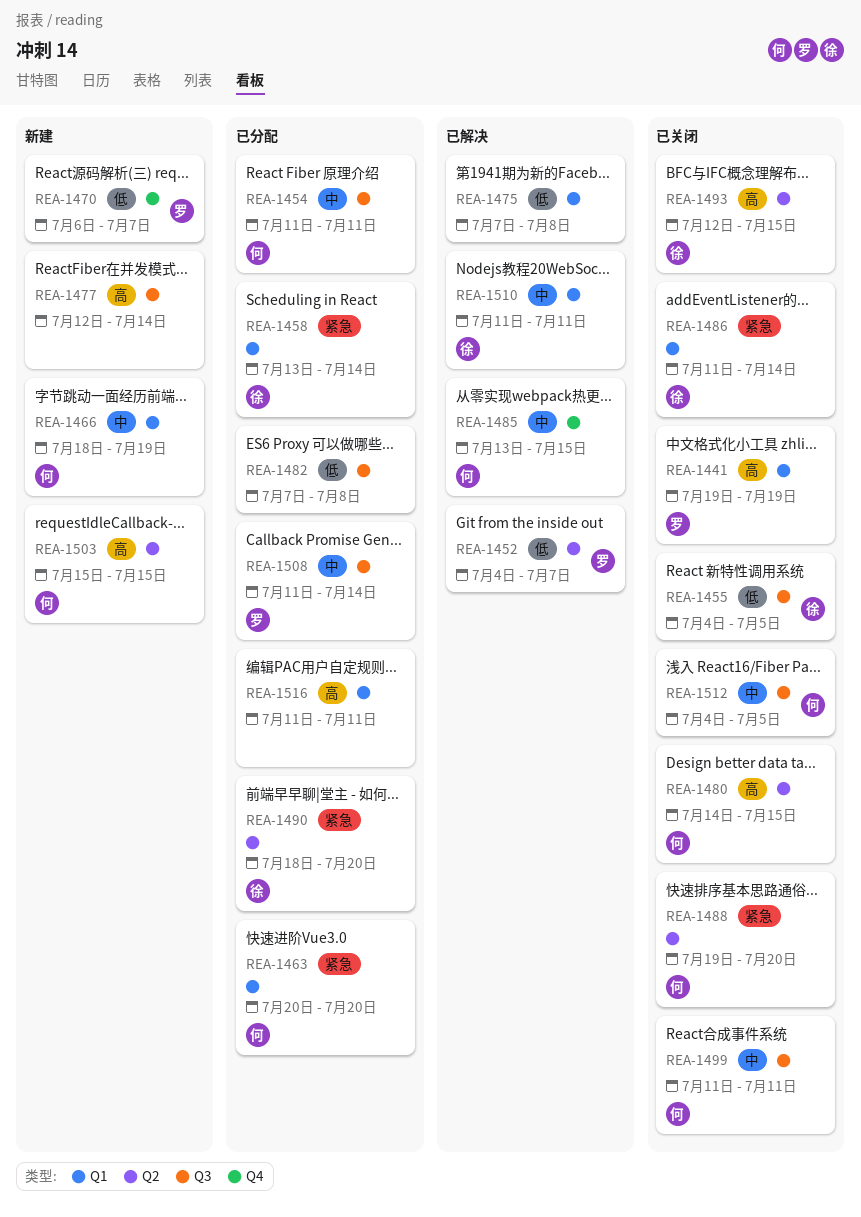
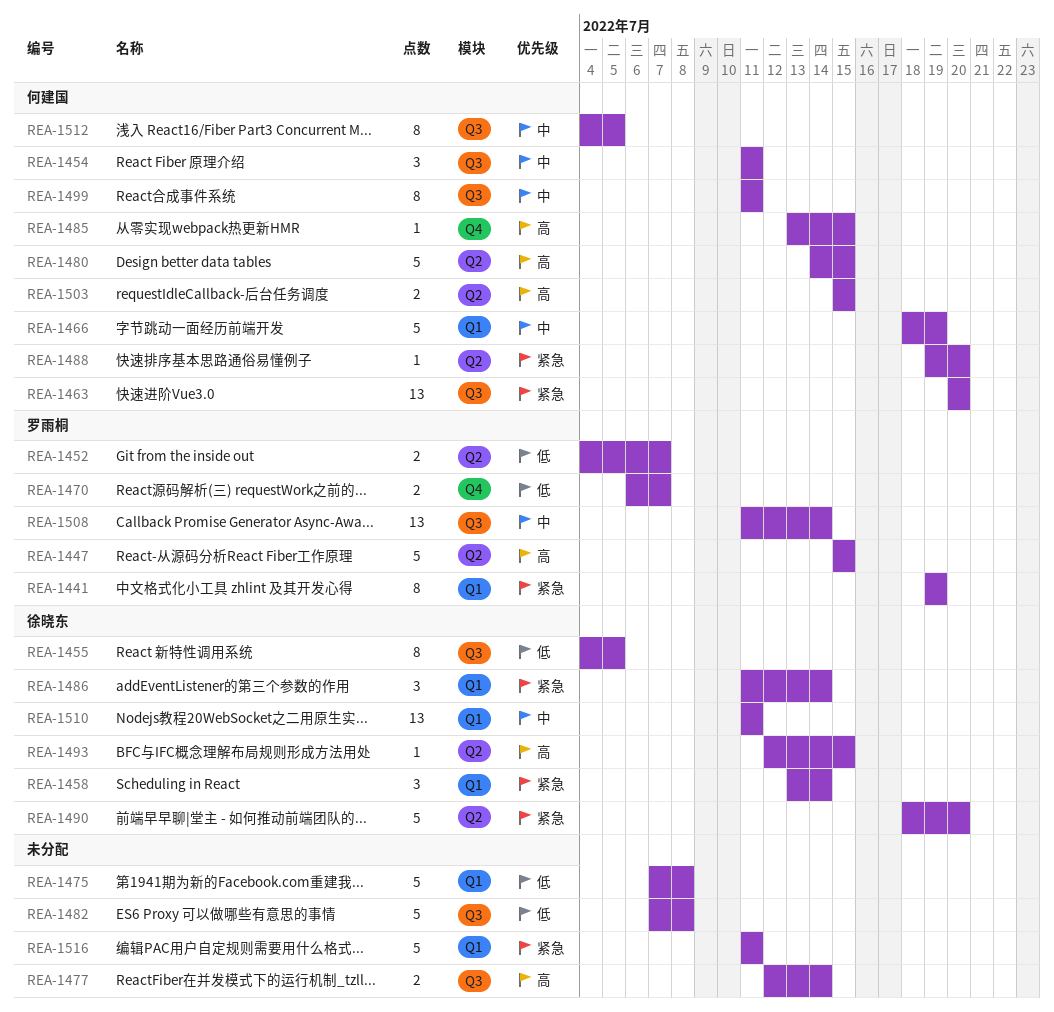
REA-1441, priority: 高 -> 紧急
REA-1447: none -> present
REA-1463, label: Q1 -> Q3
REA-1485, priority: 中 -> 高
REA-1516, priority: 高 -> 紧急

